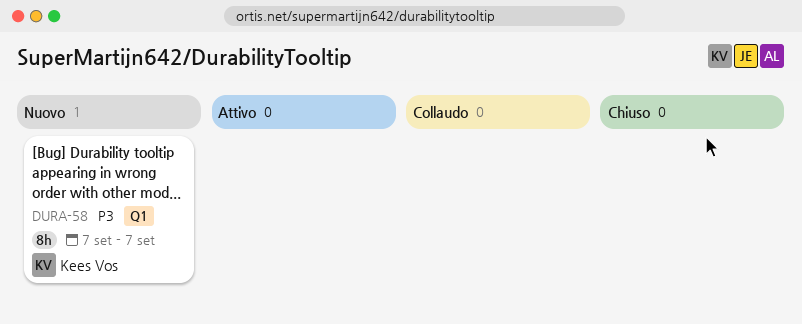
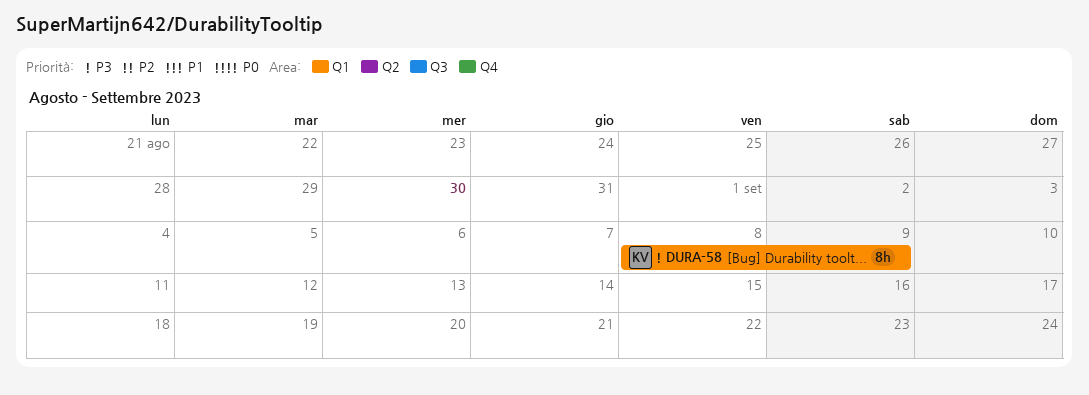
DURA-58, start: Sep 7 -> Sep 8
DURA-58, due: Sep 7 -> Sep 9

